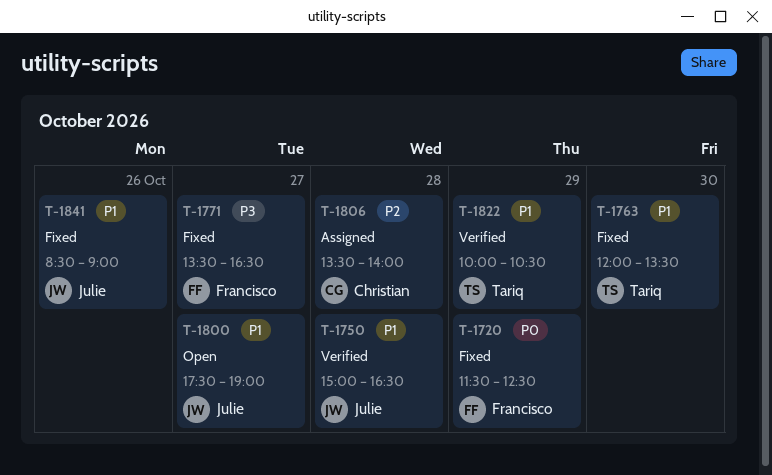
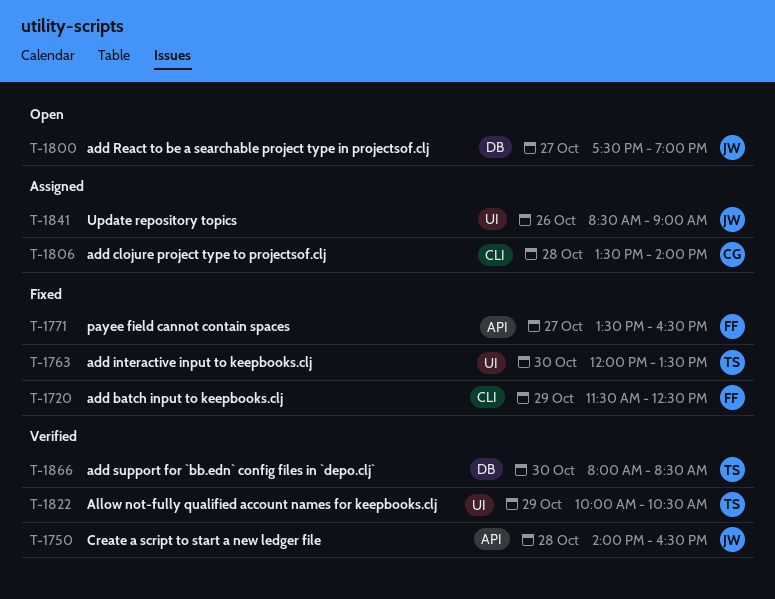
T-1750, begins: 15:00 -> 14:00
T-1841, status: Fixed -> Assigned
T-1866: none -> present

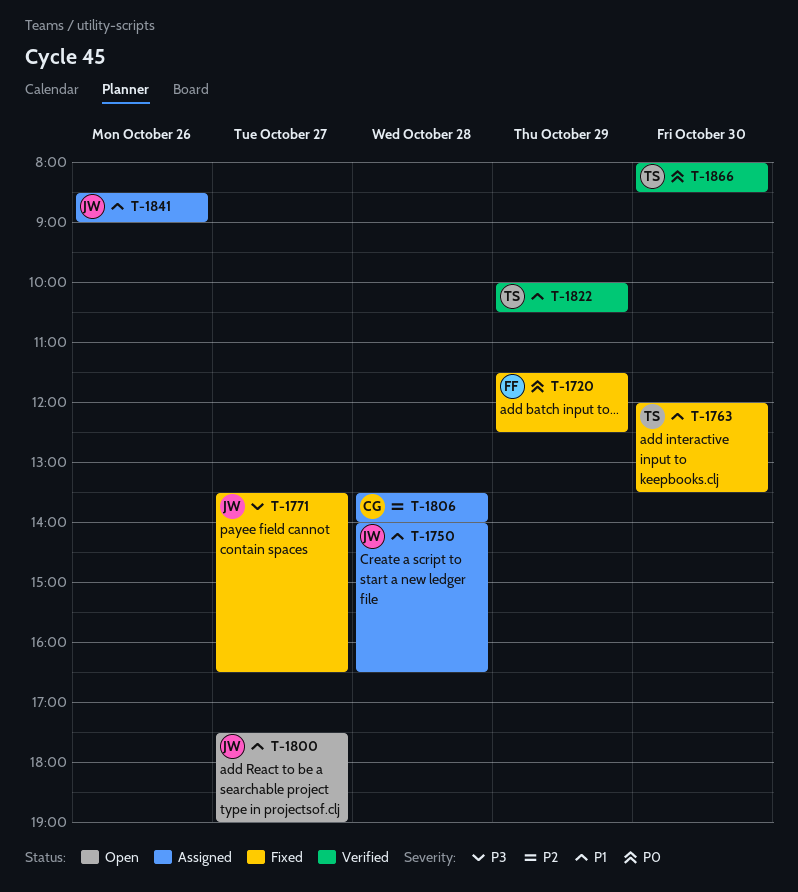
T-1750, status: Verified -> Assigned
T-1771, owner: FF -> JW

